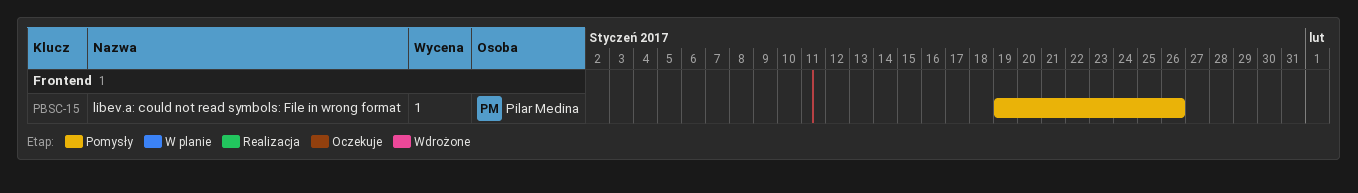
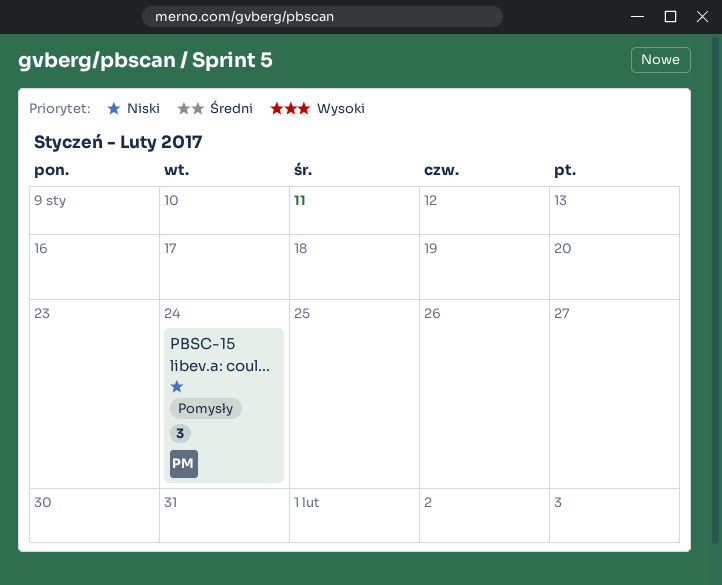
PBSC-15, estimate: 1 -> 3
PBSC-15, due: Jan 26 -> Jan 24

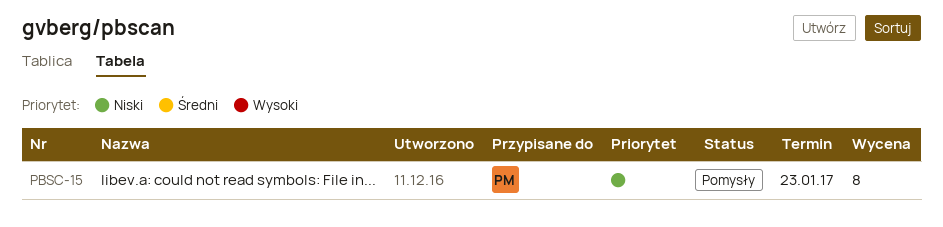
PBSC-15, estimate: 3 -> 8
PBSC-15, due: Jan 24 -> Jan 23

